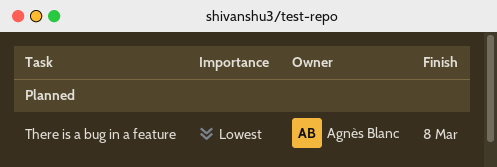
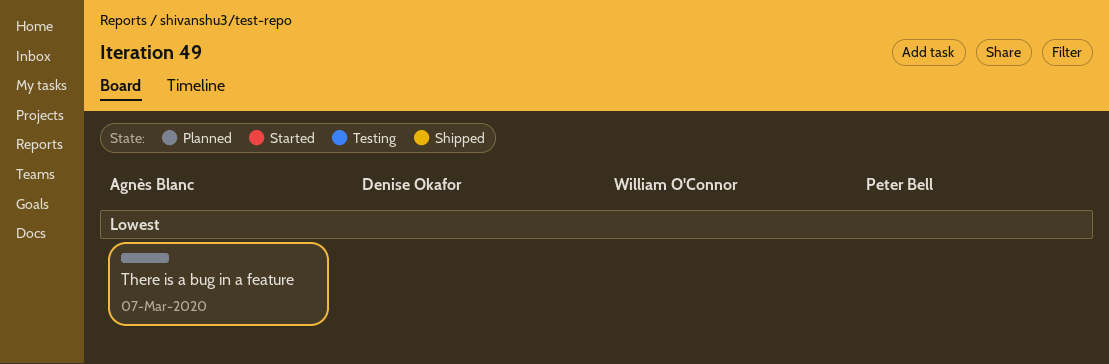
There is a bug in a feature, due: Mar 8 -> Mar 7

